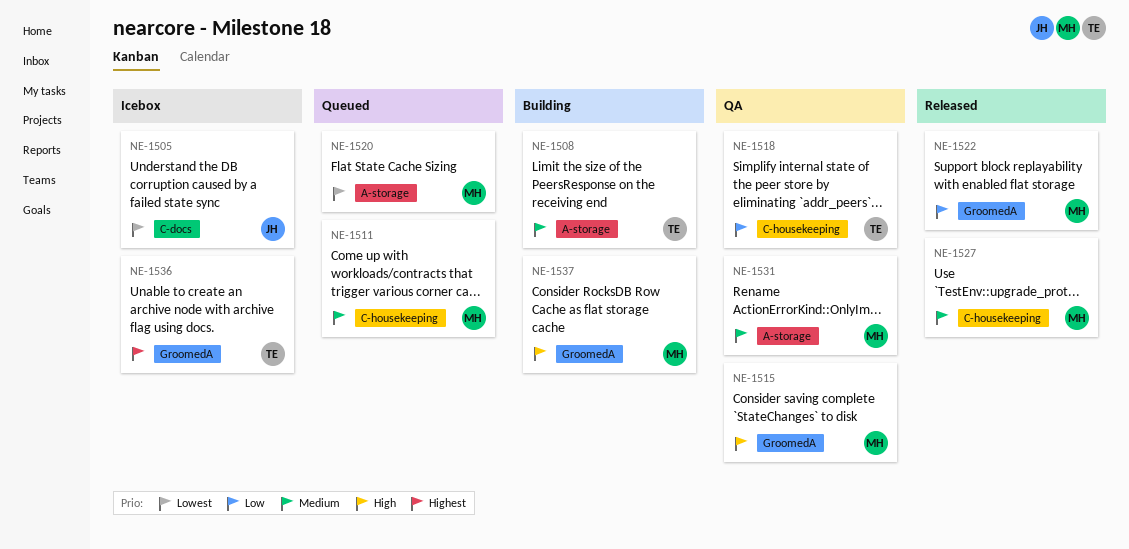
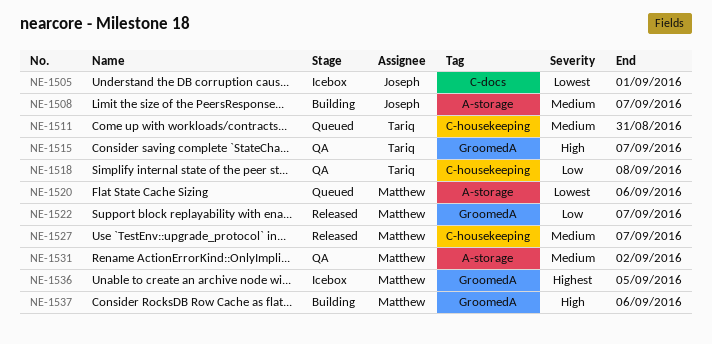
NE-1508, owner: Tariq -> Joseph
NE-1511, owner: Matthew -> Tariq
NE-1515, owner: Matthew -> Tariq
NE-1536, owner: Tariq -> Matthew

